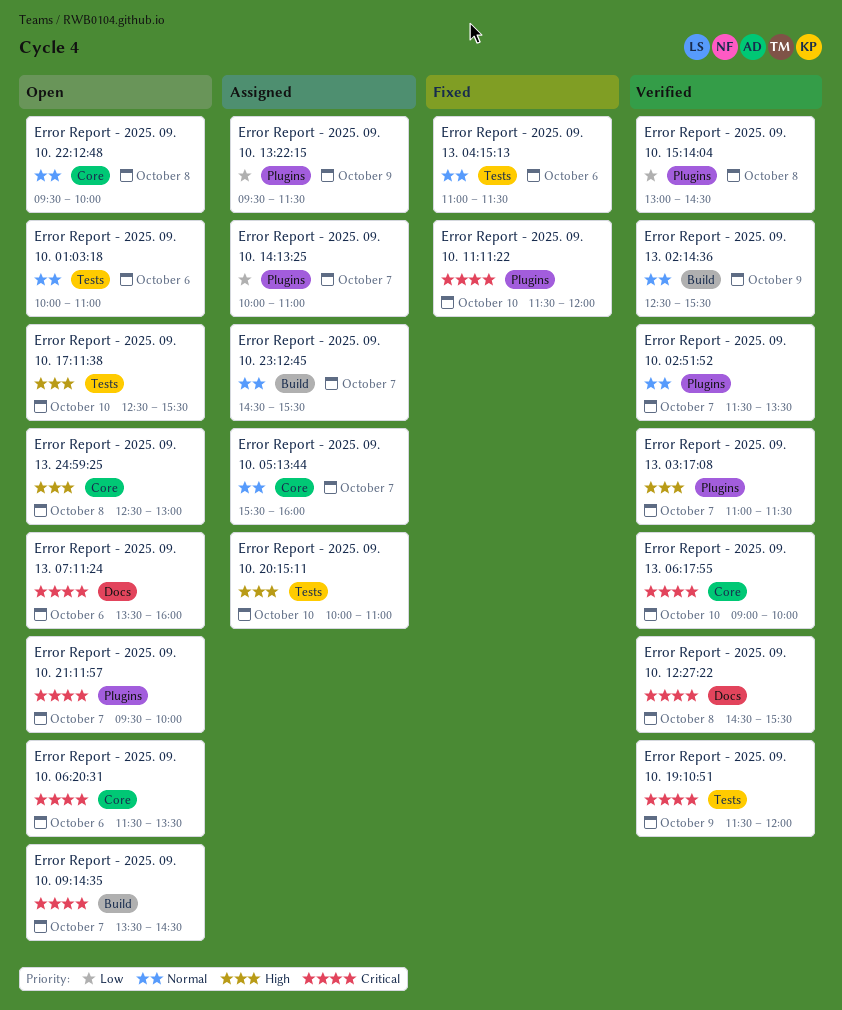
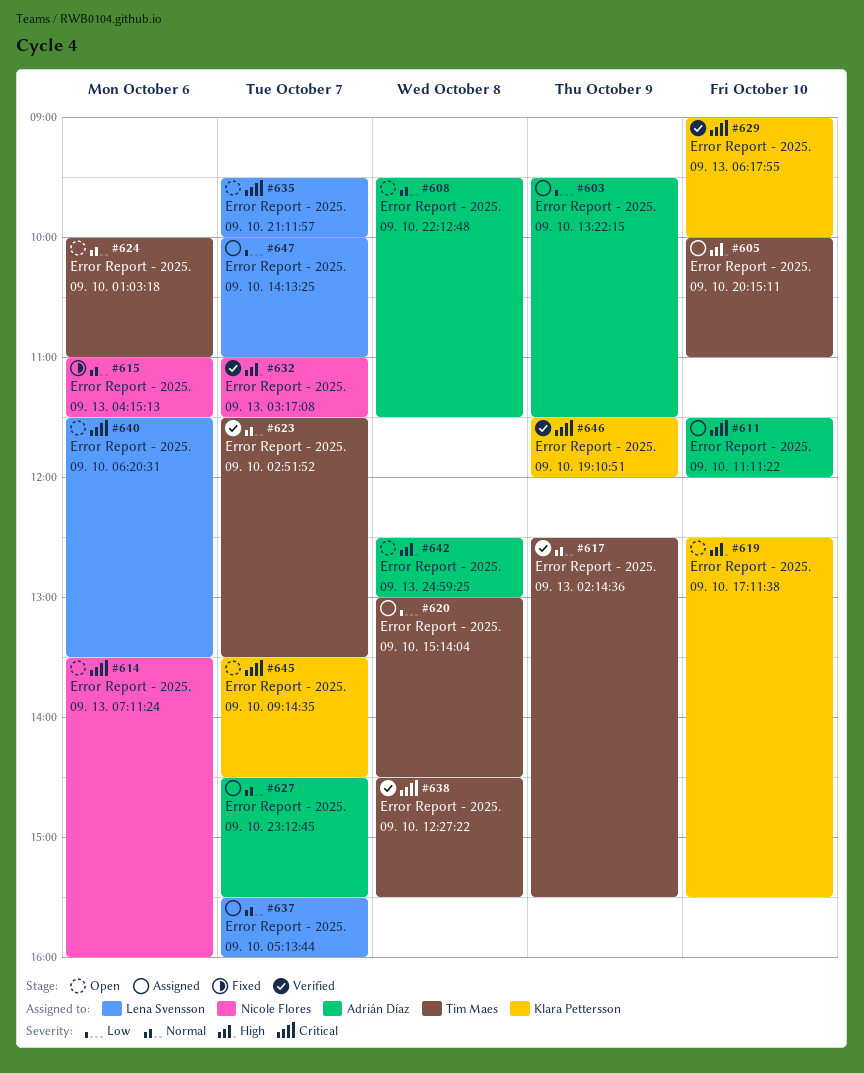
Error Report - 2025. 09. 10. 11:11:22, status: Fixed -> Assigned
Error Report - 2025. 09. 10. 15:14:04, status: Verified -> Assigned
Error Report - 2025. 09. 10. 22:12:48, ends: 10:00 -> 11:30

